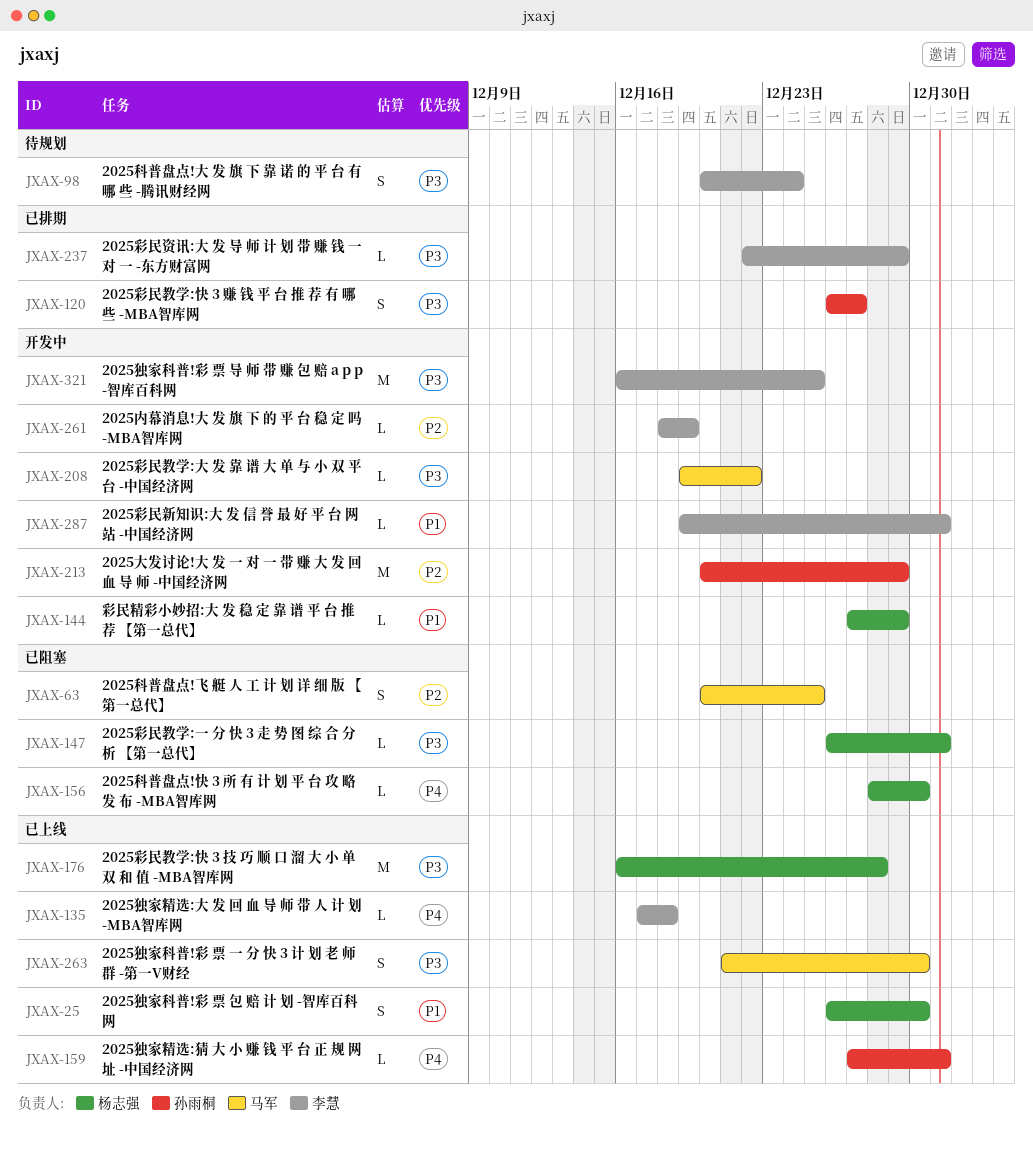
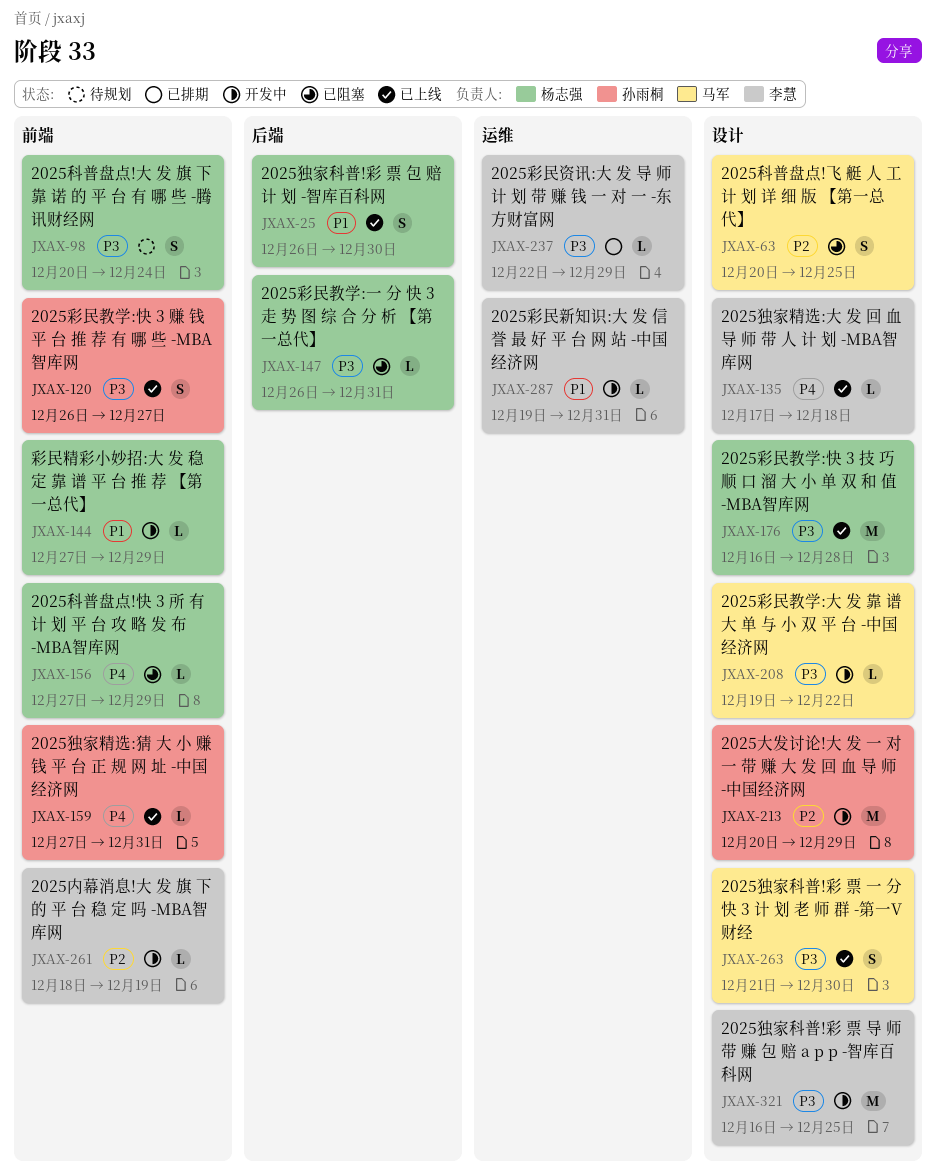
JXAX-98, owner: 李慧 -> 杨志强
JXAX-120, status: 已排期 -> 已上线
JXAX-156, start: Dec 28 -> Dec 27
JXAX-156, due: Dec 30 -> Dec 29

